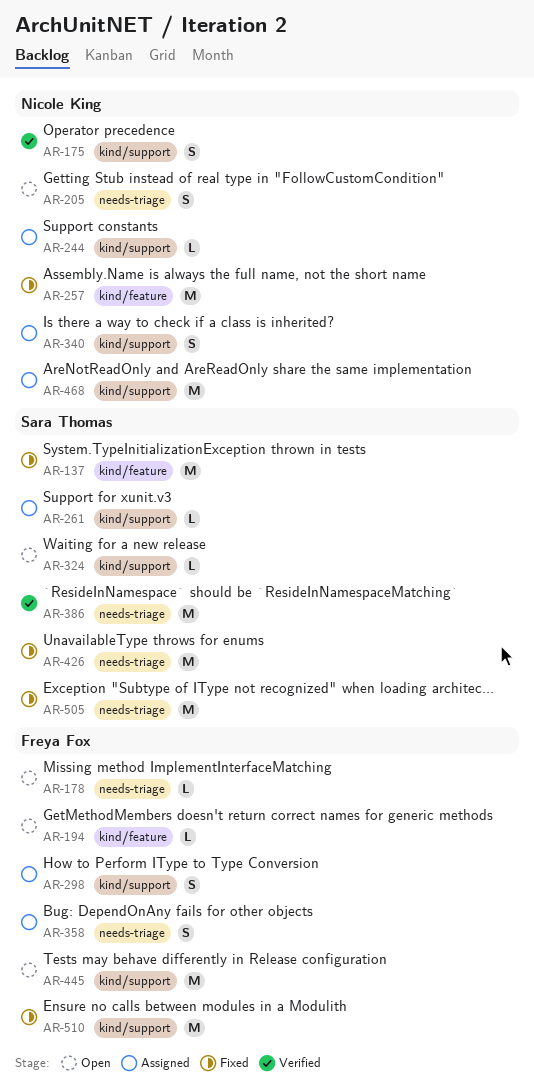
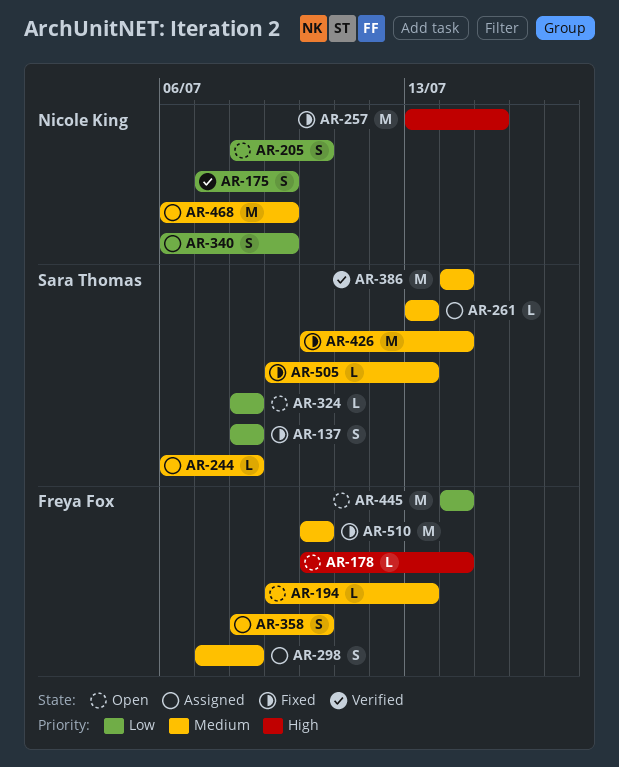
AR-137, estimate: M -> S
AR-244, owner: Nicole King -> Sara Thomas
AR-505, estimate: M -> L

